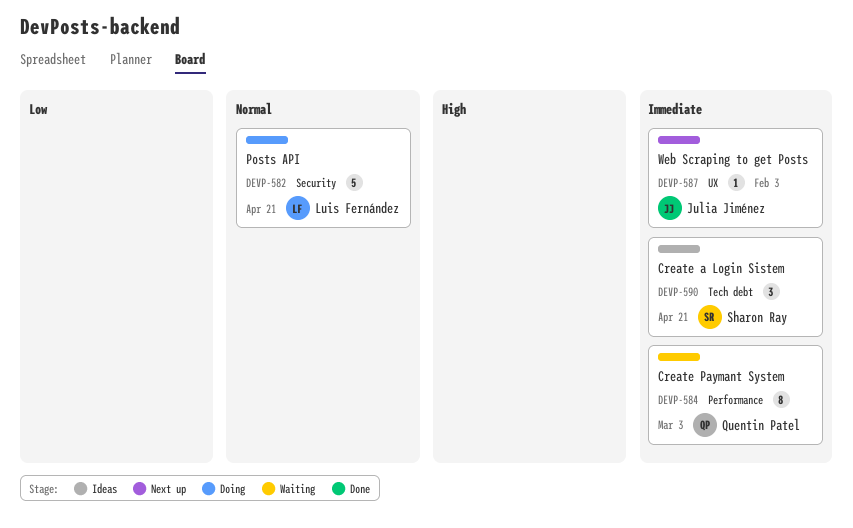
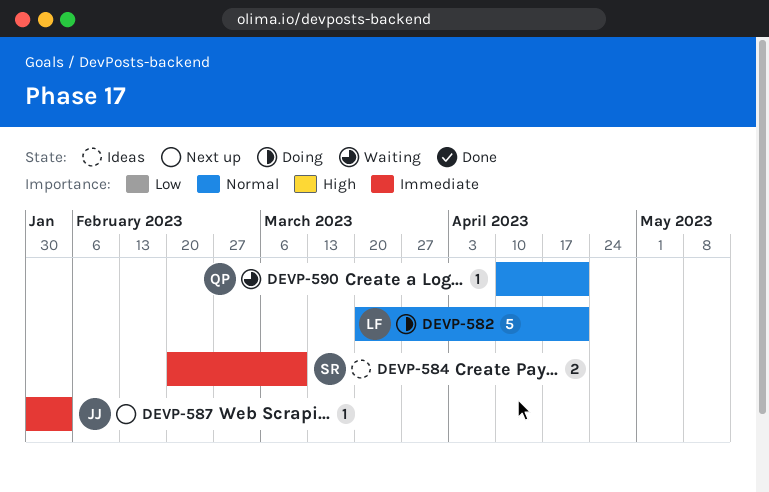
DEVP-584, status: Waiting -> Ideas
DEVP-584, owner: Quentin Patel -> Sharon Ray
DEVP-584, estimate: 8 -> 2
DEVP-584, due: Mar 3 -> Mar 10
DEVP-590, status: Ideas -> Waiting
DEVP-590, owner: Sharon Ray -> Quentin Patel
DEVP-590, priority: Immediate -> Normal
DEVP-590, estimate: 3 -> 1

